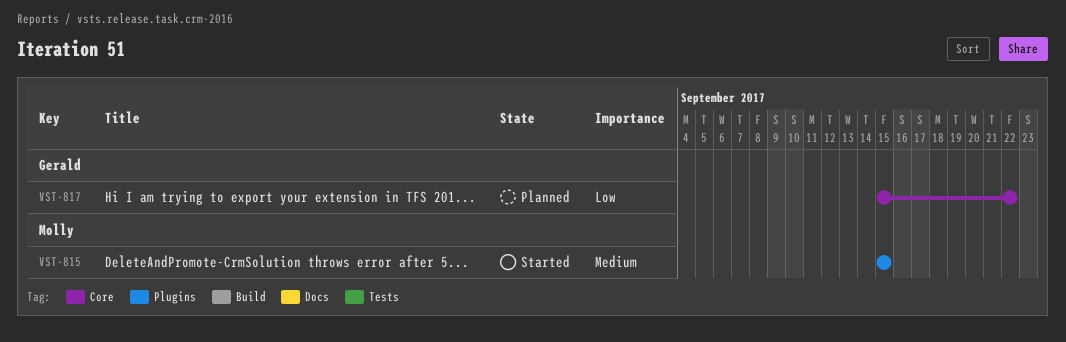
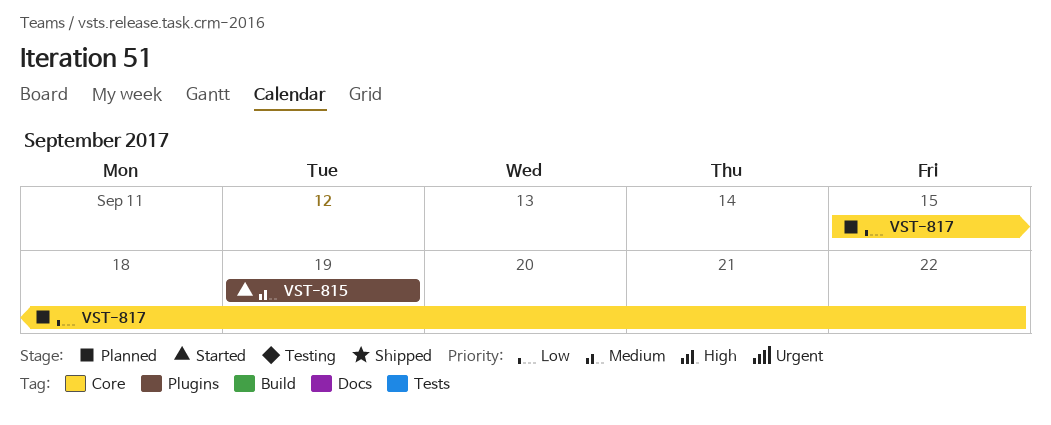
VST-815, start: Sep 15 -> Sep 19
VST-815, due: Sep 15 -> Sep 19

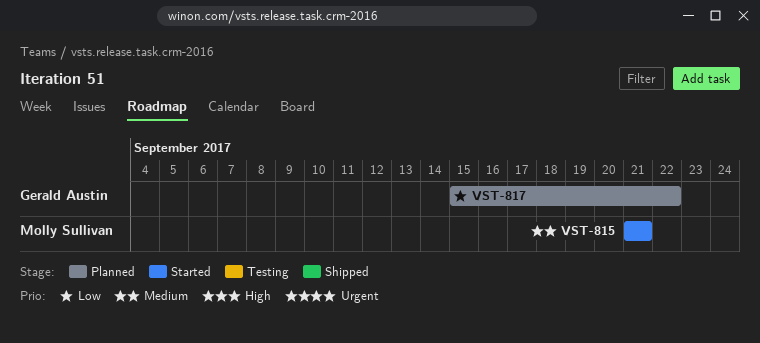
VST-815, start: Sep 19 -> Sep 21
VST-815, due: Sep 19 -> Sep 21

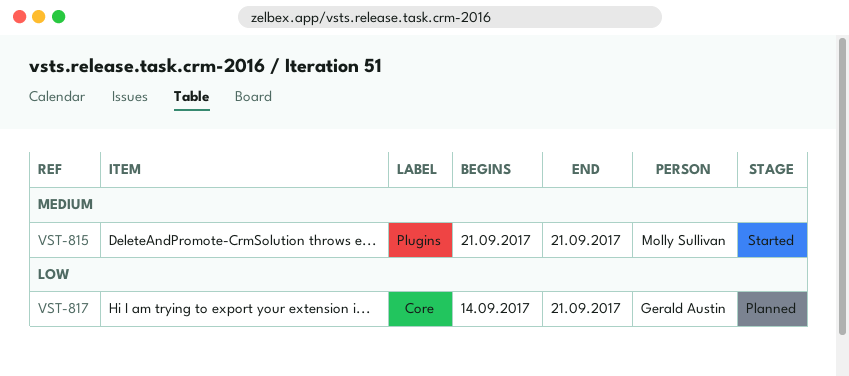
VST-817, start: Sep 15 -> Sep 14
VST-817, due: Sep 22 -> Sep 21

